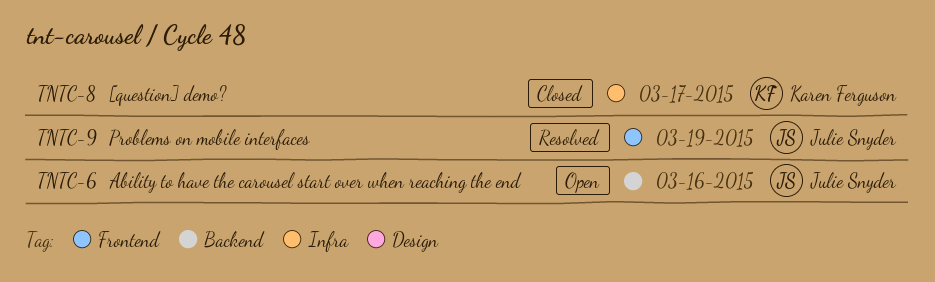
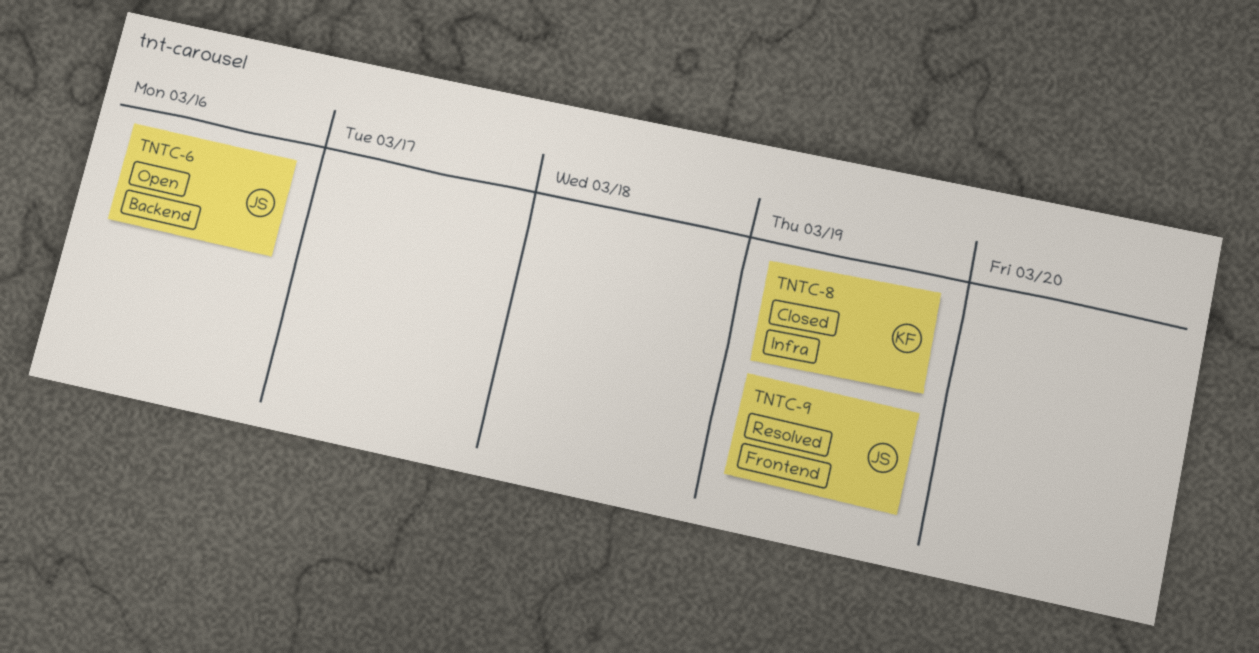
TNTC-8, due: Mar 17 -> Mar 19

